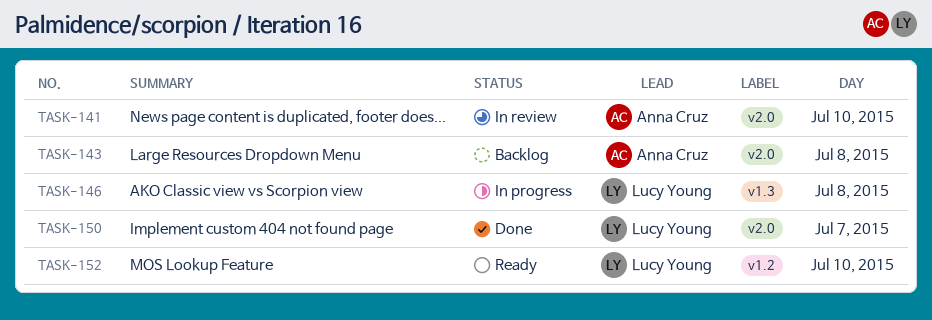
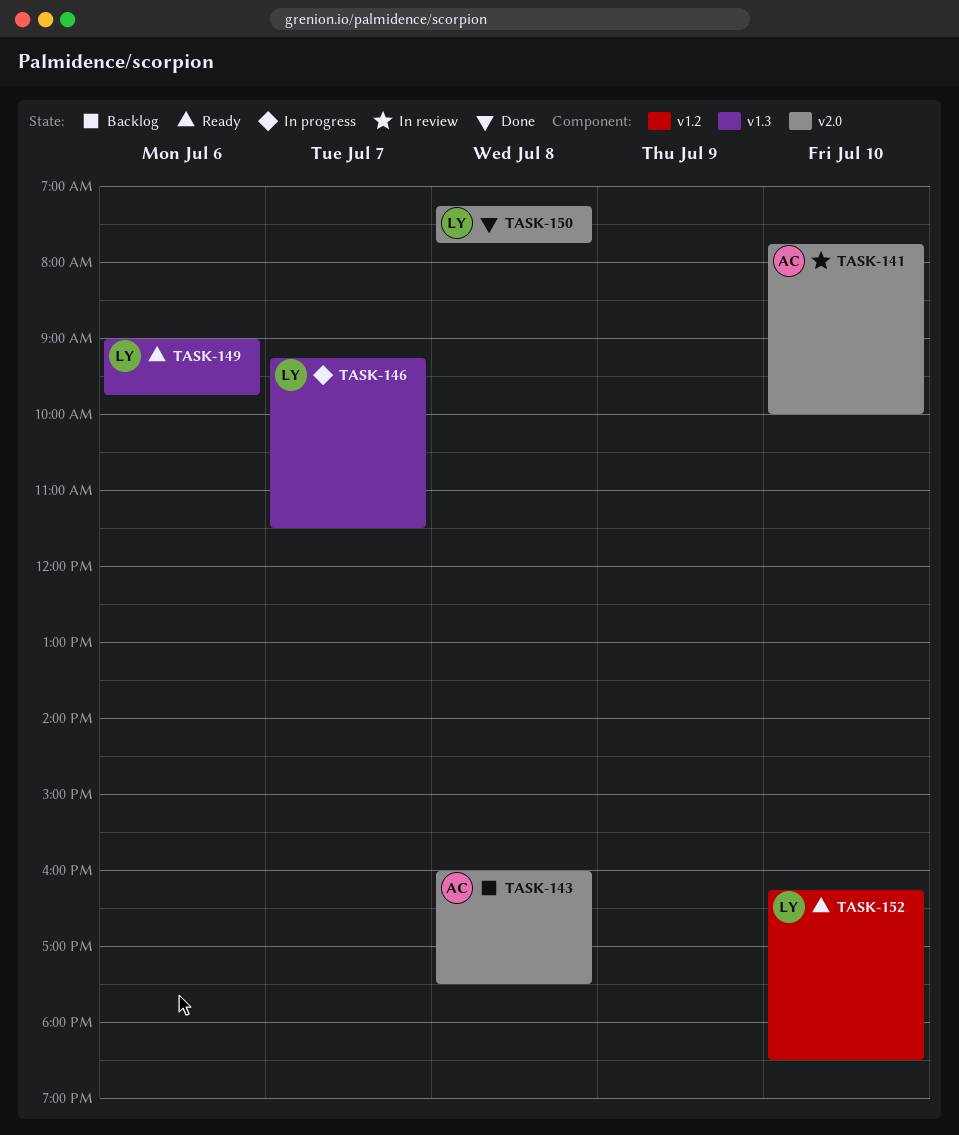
TASK-146, day: Jul 8 -> Jul 7
TASK-149: none -> present
TASK-150, day: Jul 7 -> Jul 8

